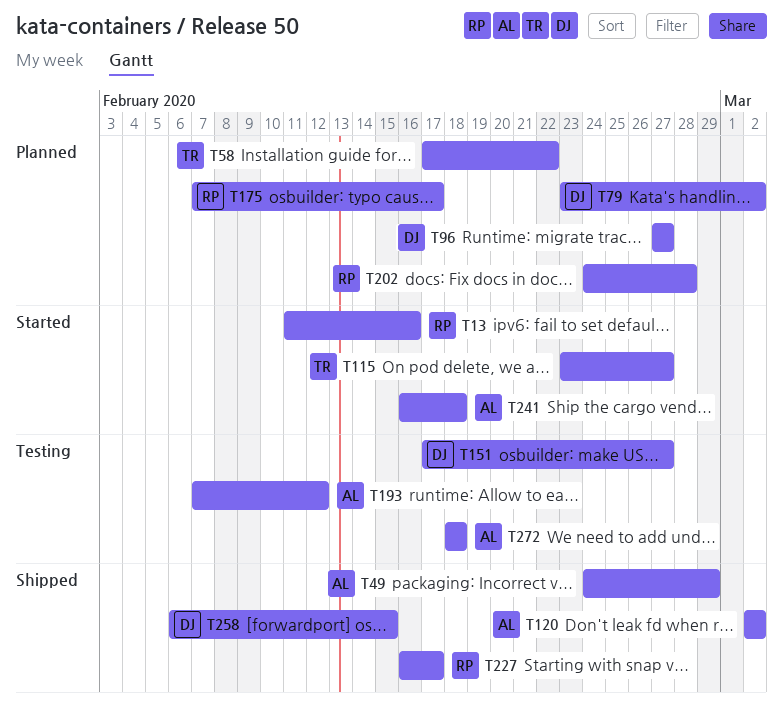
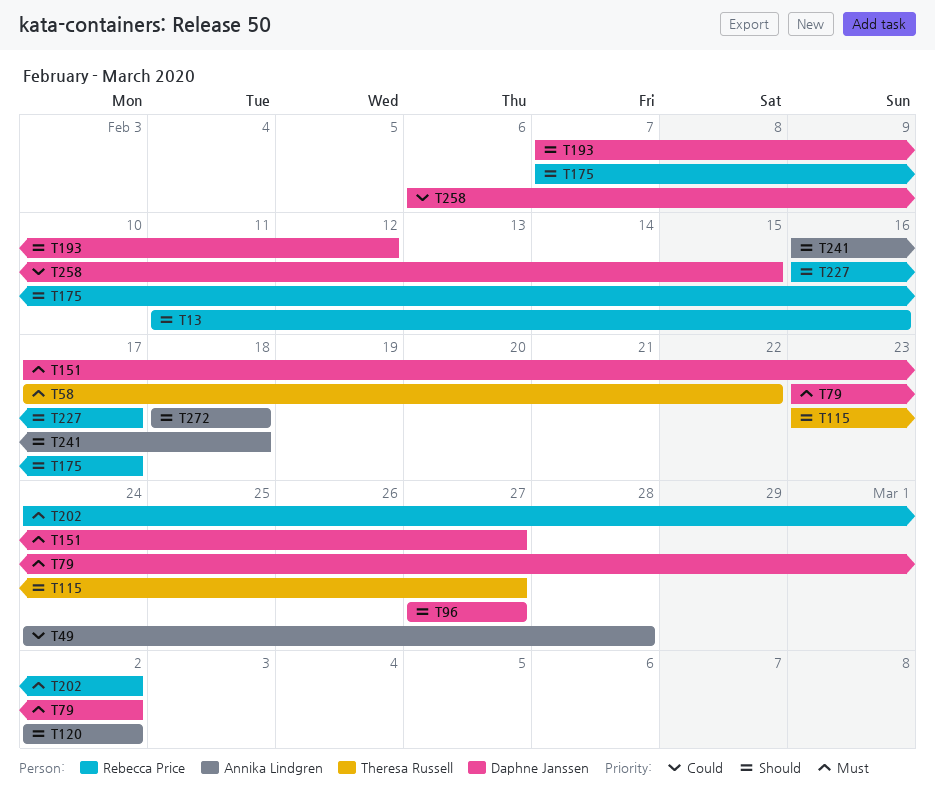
T49, due: Feb 29 -> Feb 28
T193, owner: Annika Lindgren -> Daphne Janssen
T202, due: Feb 28 -> Mar 2

